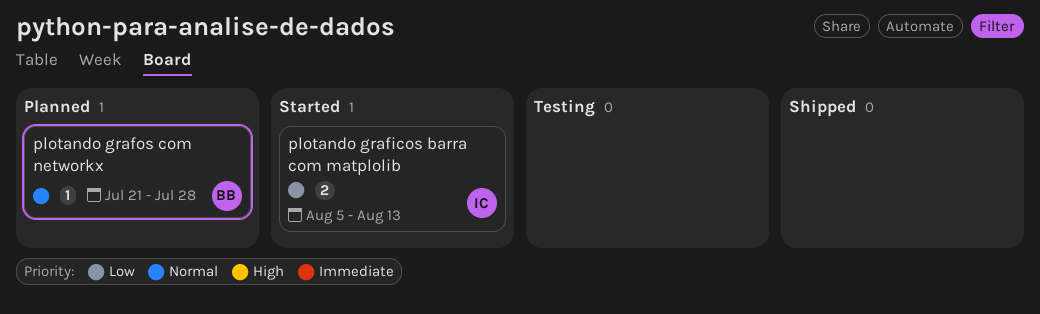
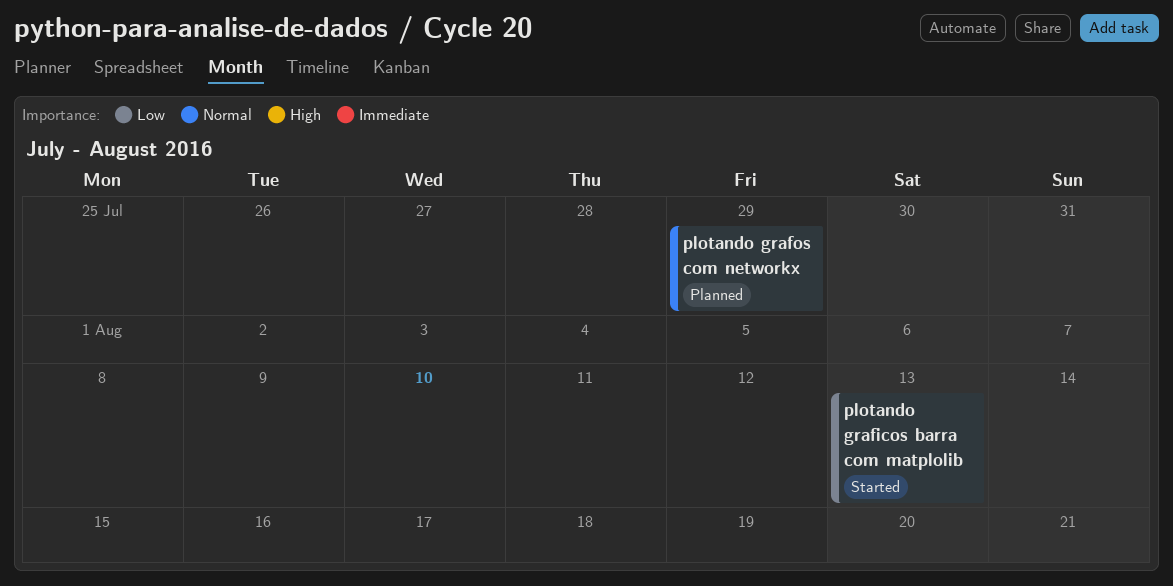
plotando grafos com networkx, due: Jul 28 -> Jul 29

